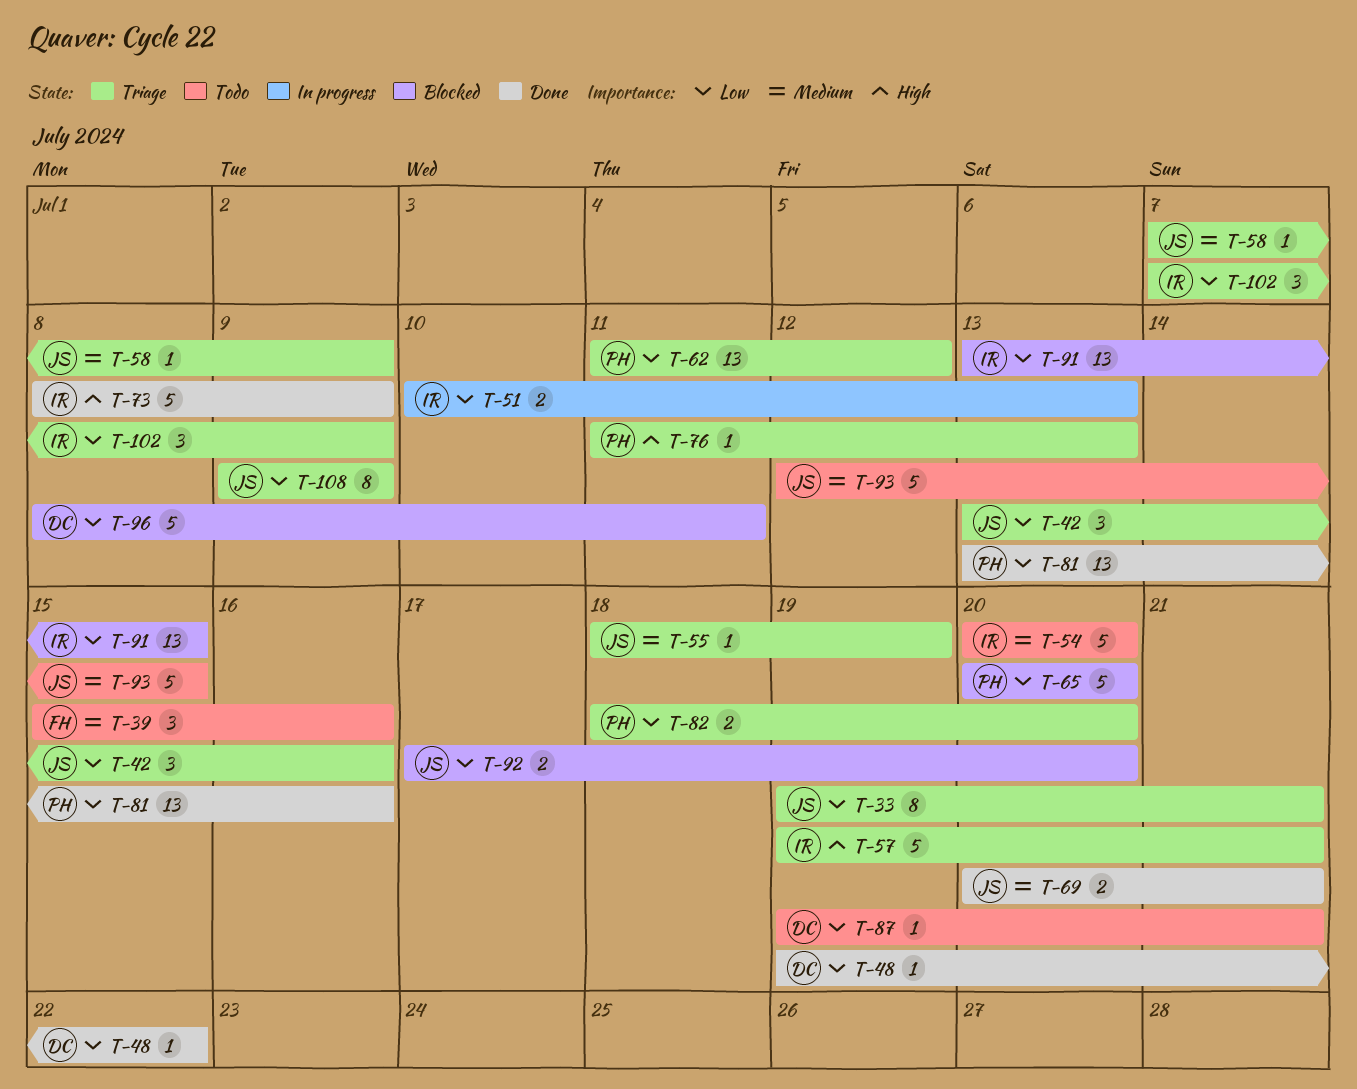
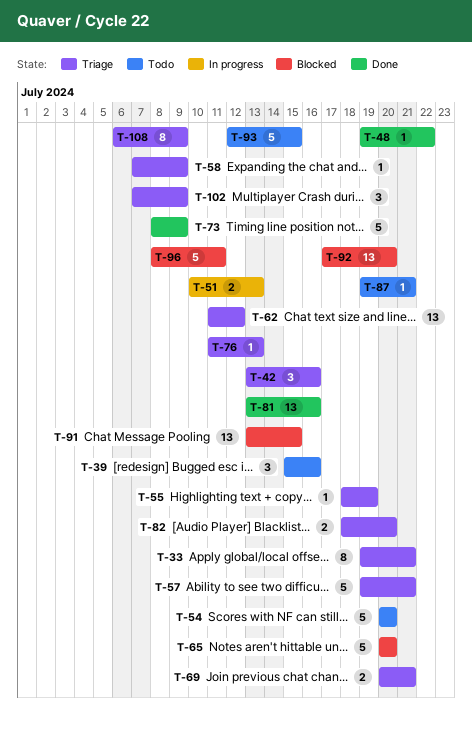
T-69, status: Done -> Triage
T-92, estimate: 2 -> 13
T-108, start: Jul 9 -> Jul 6

